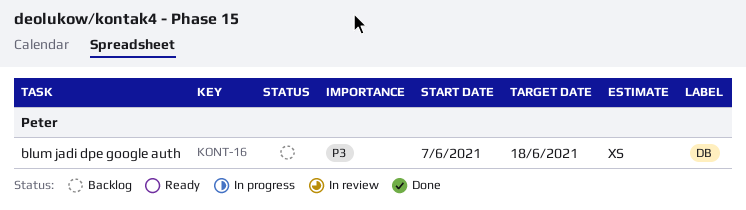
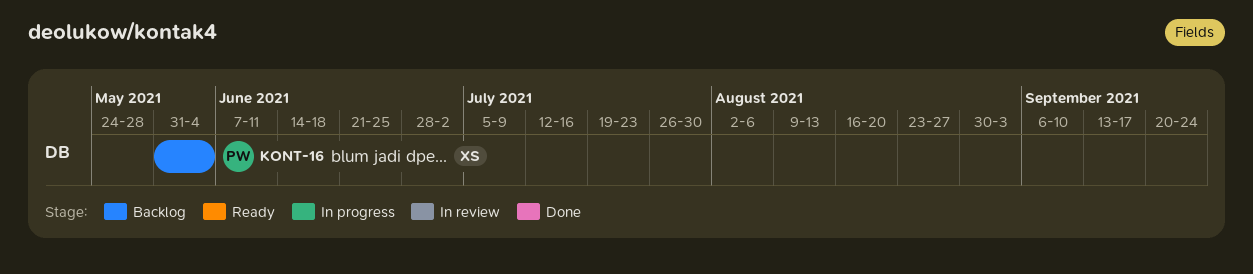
KONT-16, start: Jun 7 -> May 31
KONT-16, due: Jun 18 -> Jun 4

